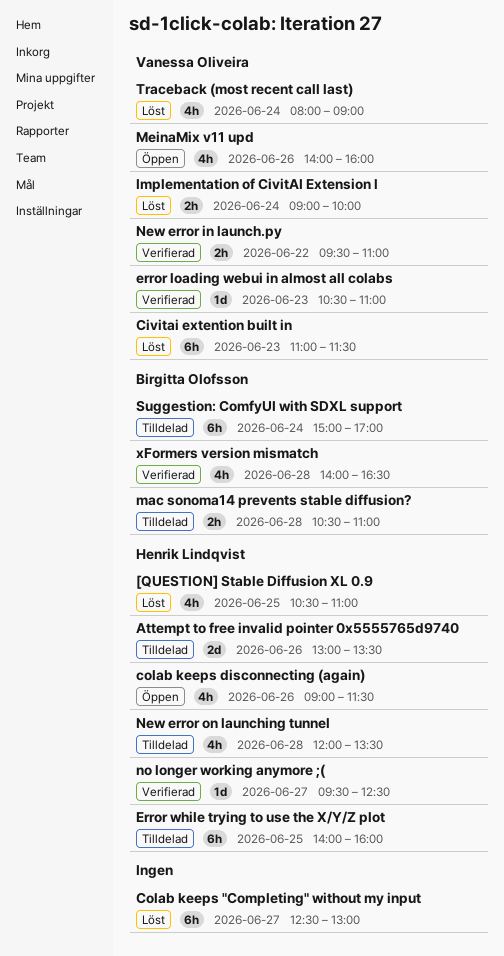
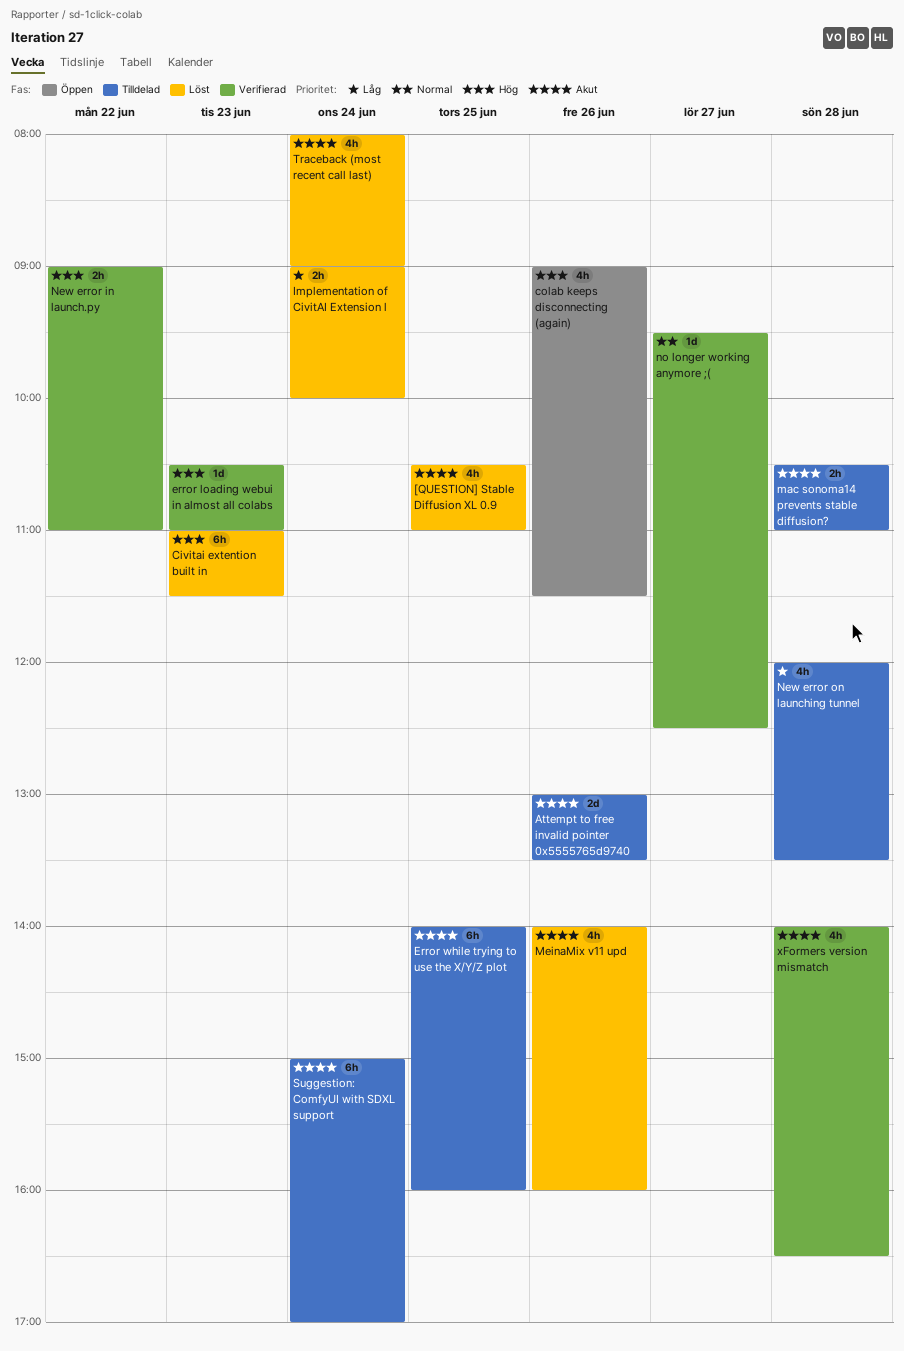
Colab keeps "Completing" without my input: present -> none
MeinaMix v11 upd, status: Öppen -> Löst
New error in launch.py, begins: 09:30 -> 09:00

